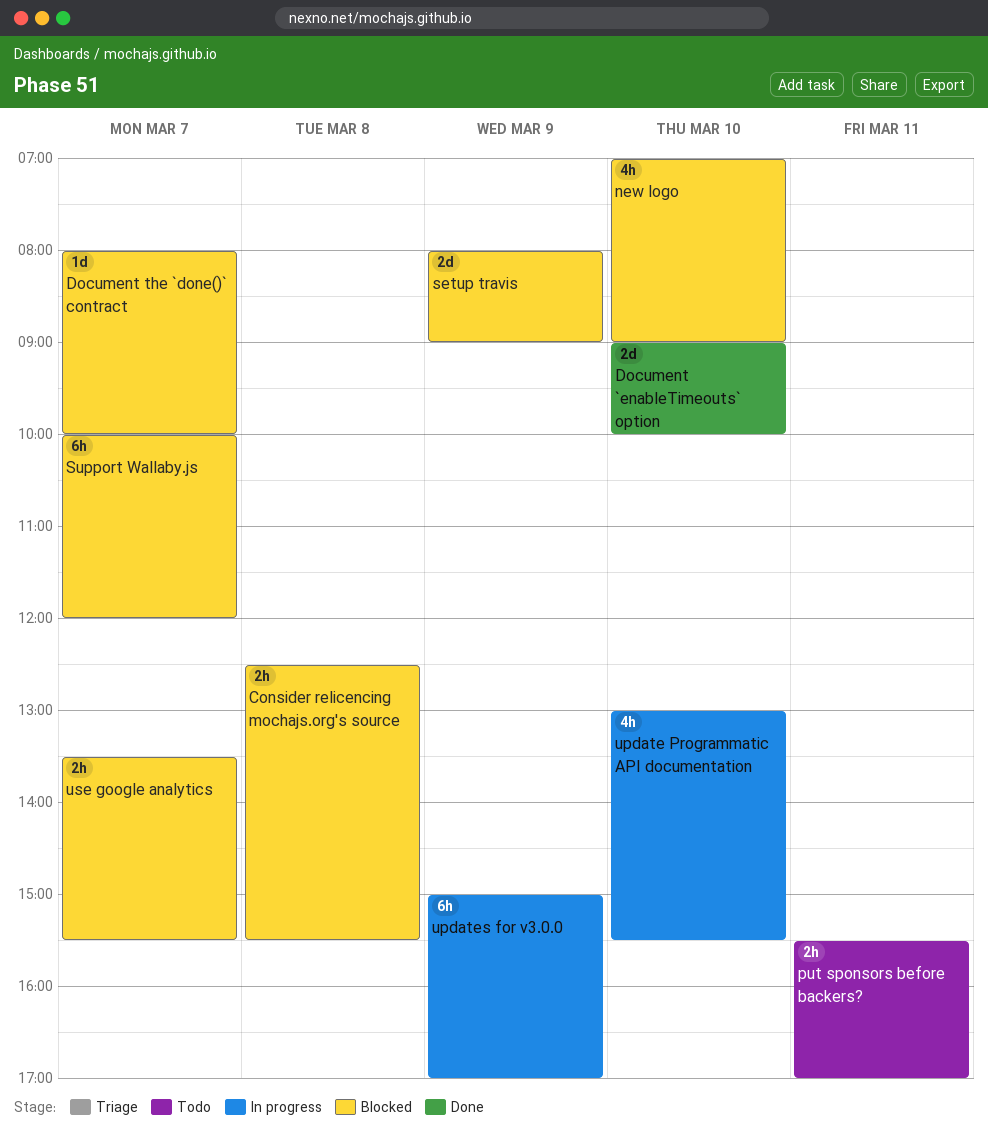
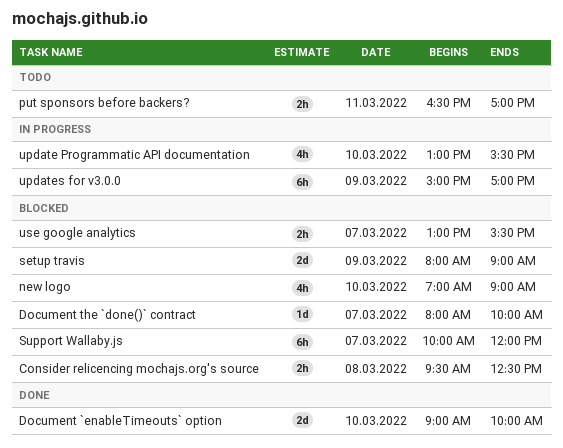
Consider relicencing mochajs.org's source, begins: 12:30 -> 09:30
Consider relicencing mochajs.org's source, ends: 15:30 -> 12:30
put sponsors before backers?, begins: 15:30 -> 16:30
use google analytics, begins: 13:30 -> 13:00

